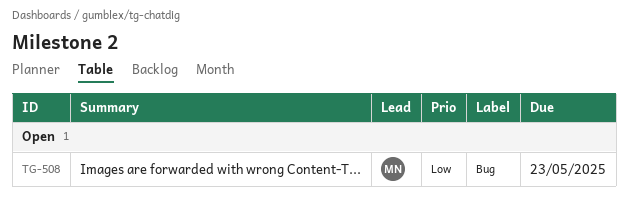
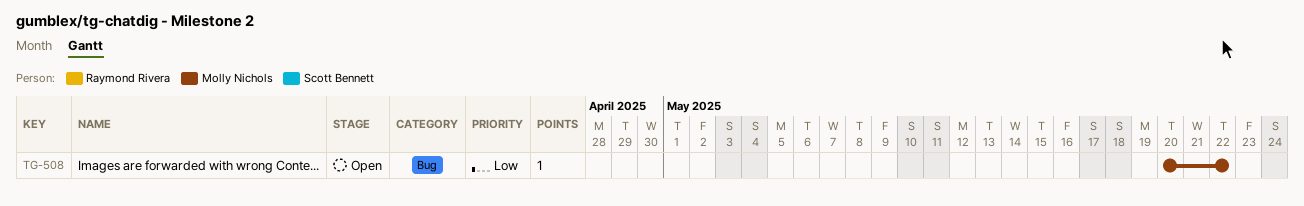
TG-508, due: May 23 -> May 22

